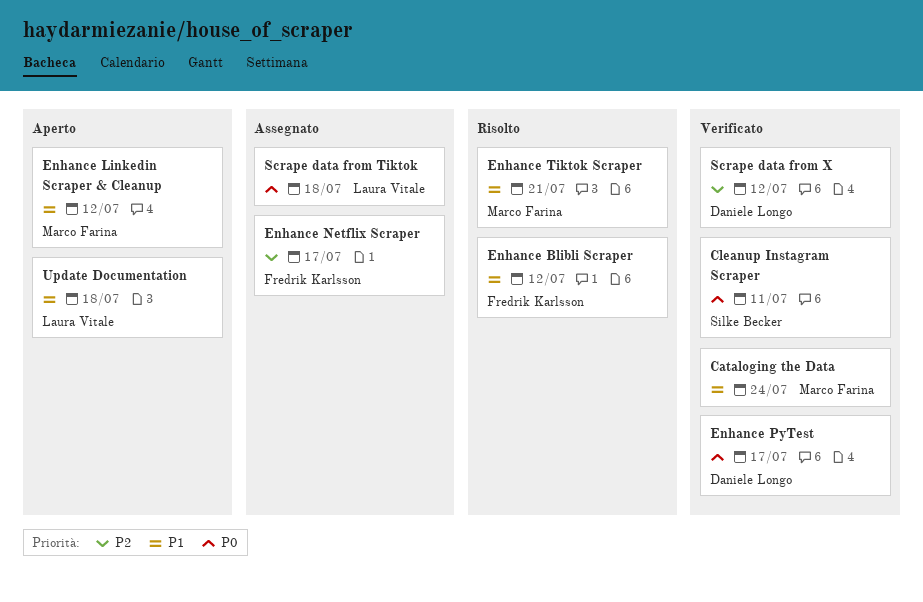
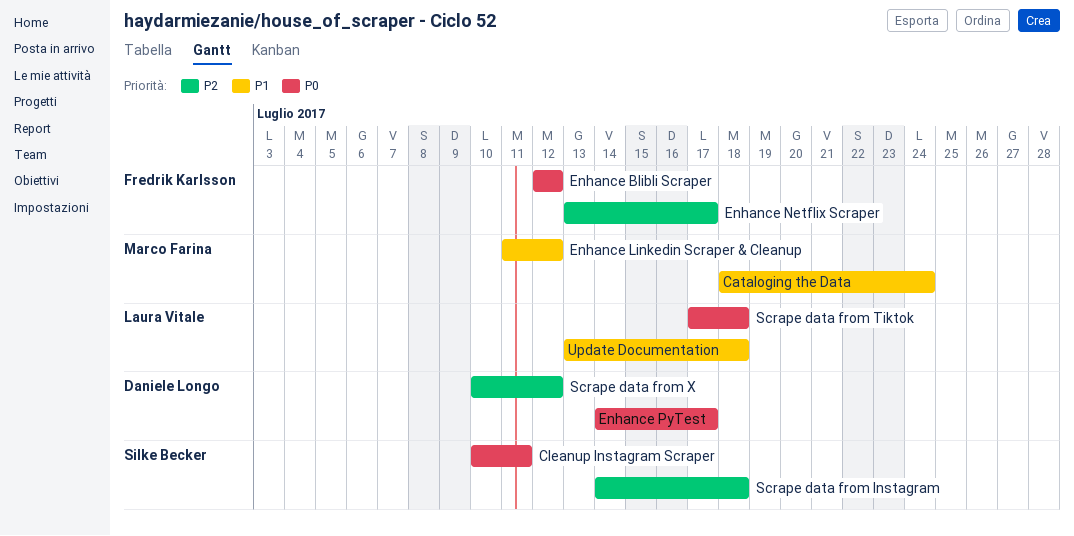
Enhance Blibli Scraper, priority: P1 -> P0
Enhance Tiktok Scraper: present -> none
Scrape data from Instagram: none -> present

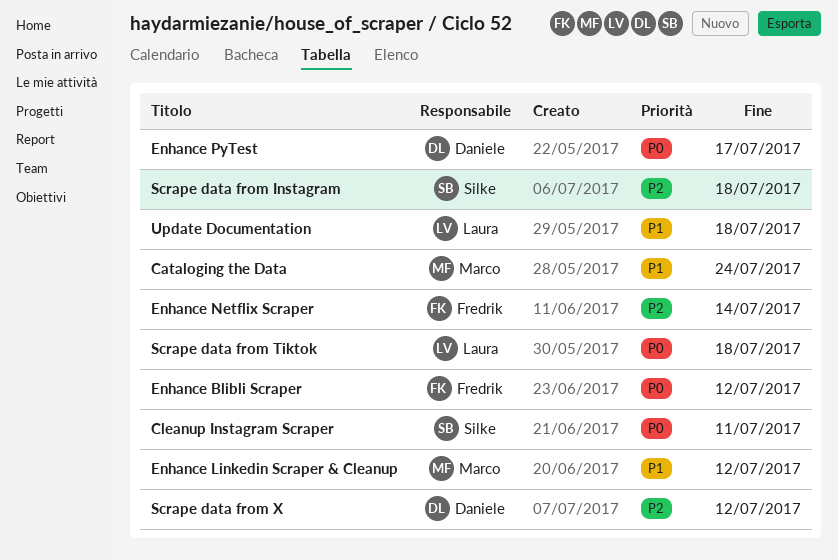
Enhance Netflix Scraper, due: Jul 17 -> Jul 14

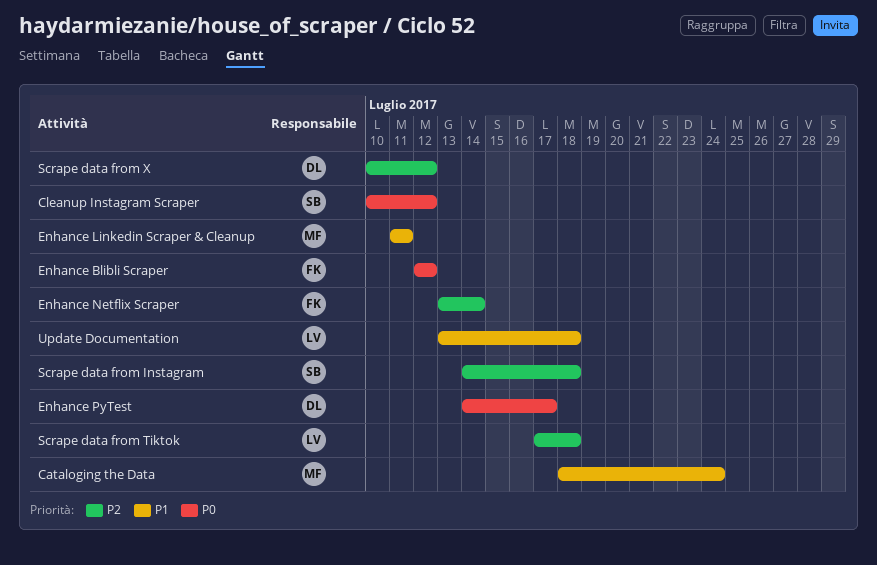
Cleanup Instagram Scraper, due: Jul 11 -> Jul 12
Enhance Linkedin Scraper & Cleanup, due: Jul 12 -> Jul 11
Scrape data from Tiktok, priority: P0 -> P2

